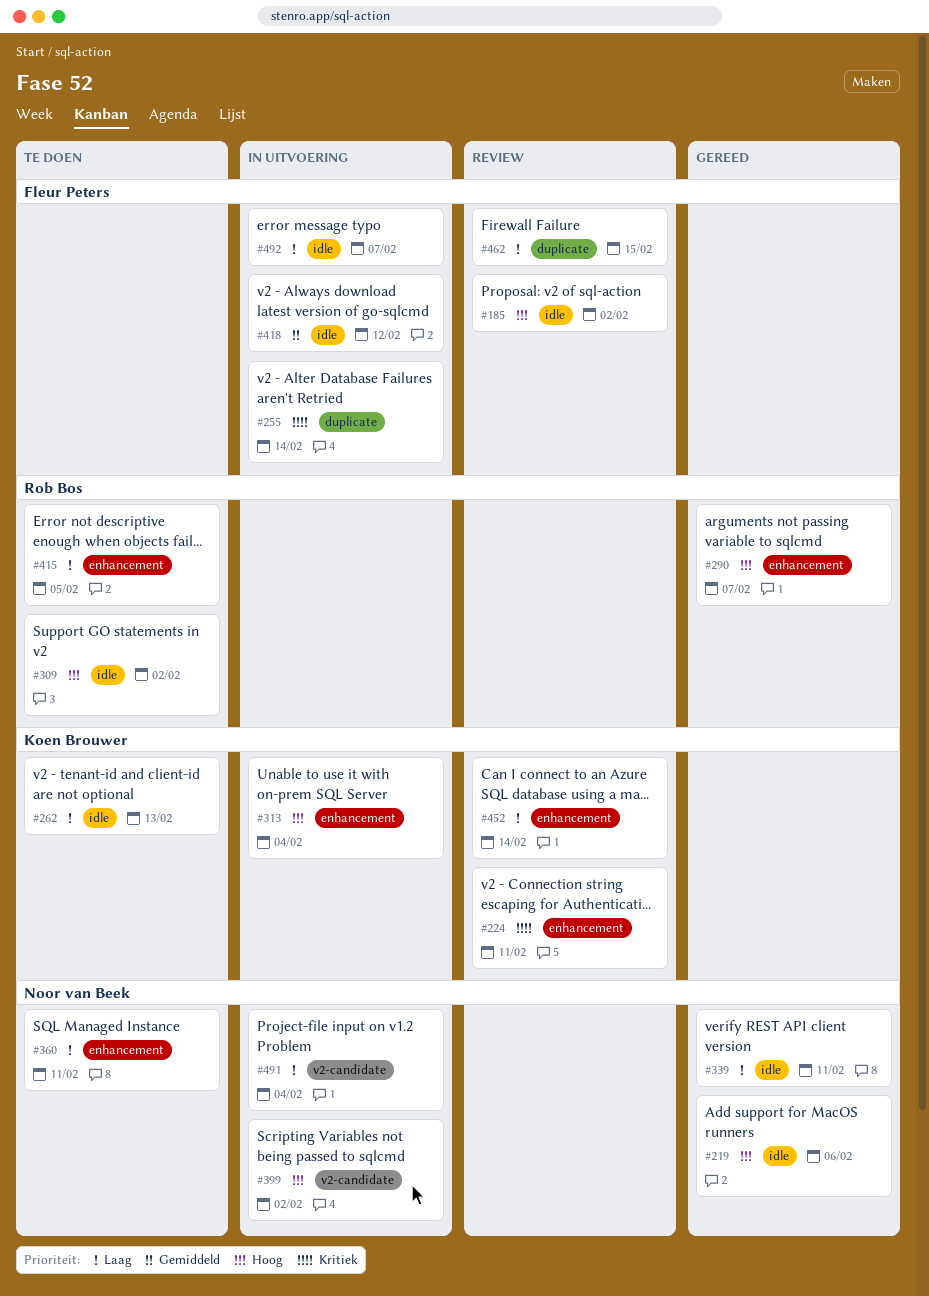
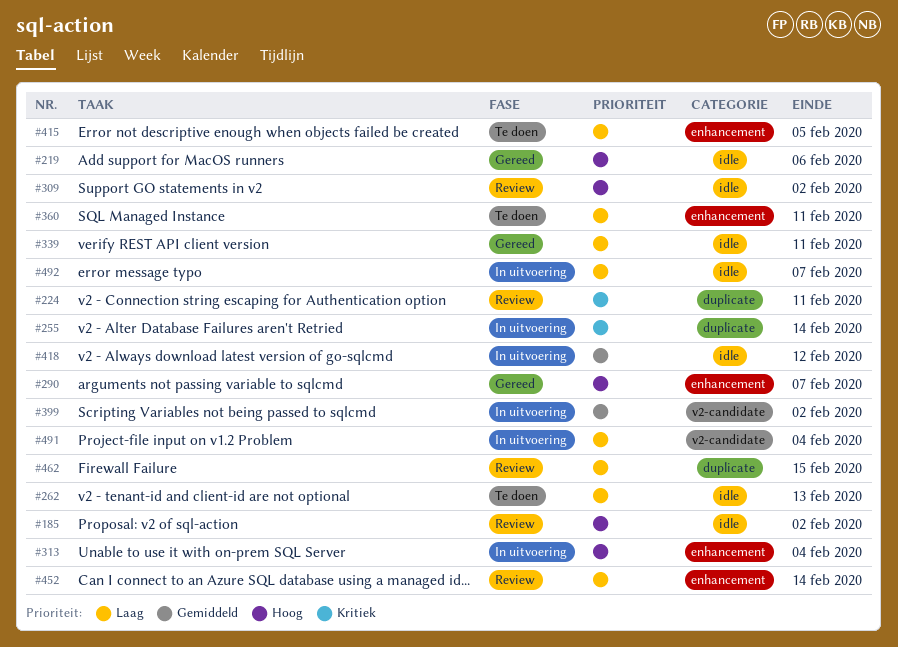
#224, label: enhancement -> duplicate
#309, status: Te doen -> Review
#399, priority: Hoog -> Gemiddeld

